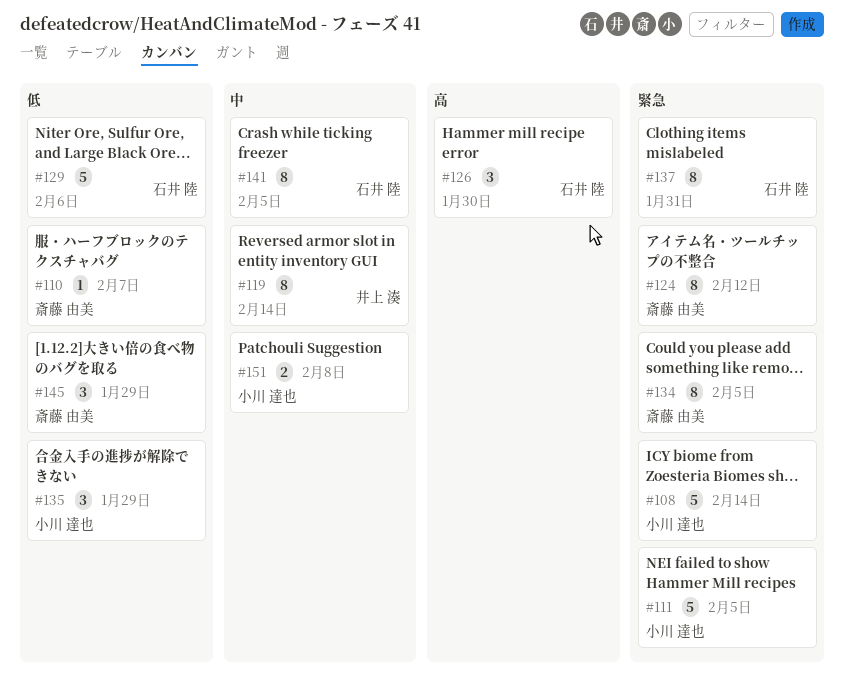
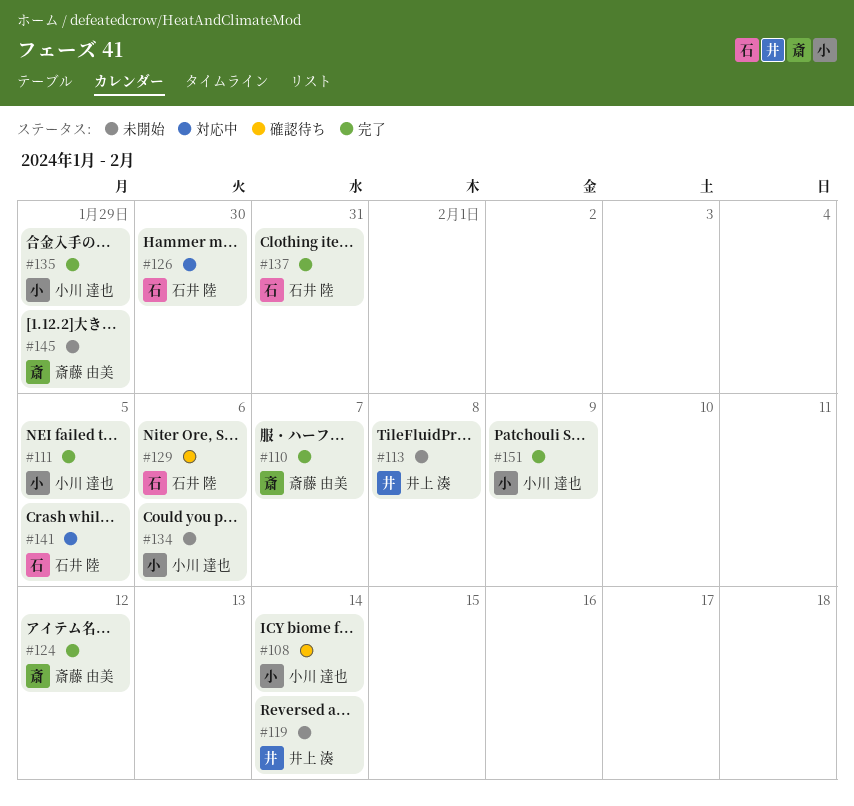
#113: none -> present
#134, owner: 斎藤 由美 -> 小川 達也
#134, due: Feb 5 -> Feb 6
#151, due: Feb 8 -> Feb 9

